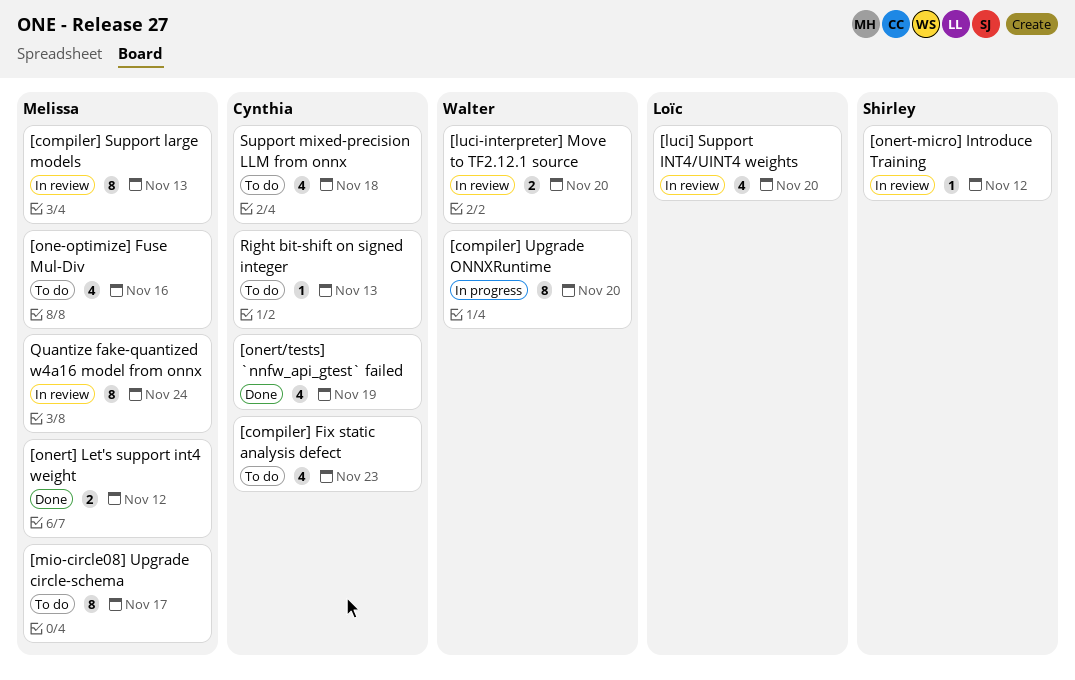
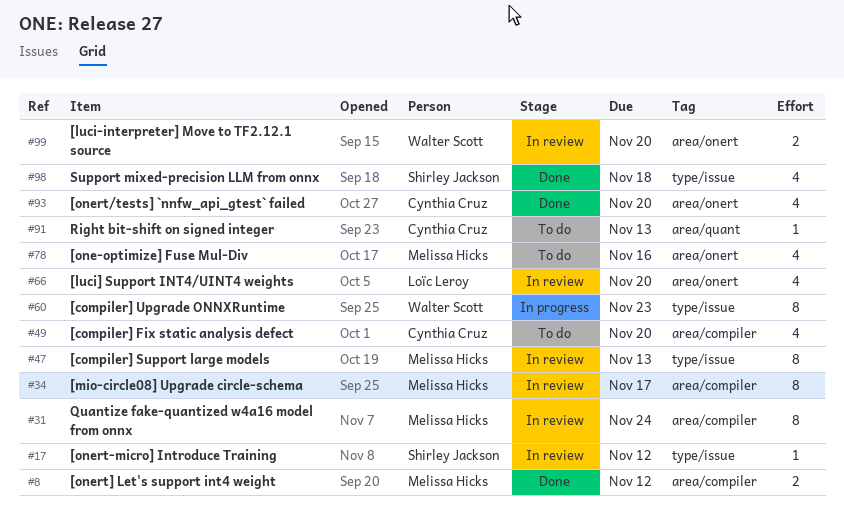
[compiler] Fix static analysis defect, due: Nov 23 -> Nov 20
[compiler] Upgrade ONNXRuntime, due: Nov 20 -> Nov 23
[mio-circle08] Upgrade circle-schema, status: To do -> In review
[onert/tests] `nnfw_api_gtest` failed, due: Nov 19 -> Nov 20
Support mixed-precision LLM from onnx, status: To do -> Done
Support mixed-precision LLM from onnx, owner: Cynthia Cruz -> Shirley Jackson

